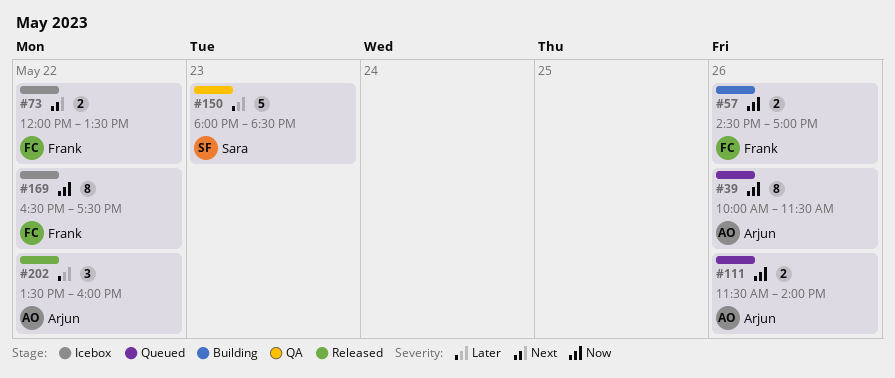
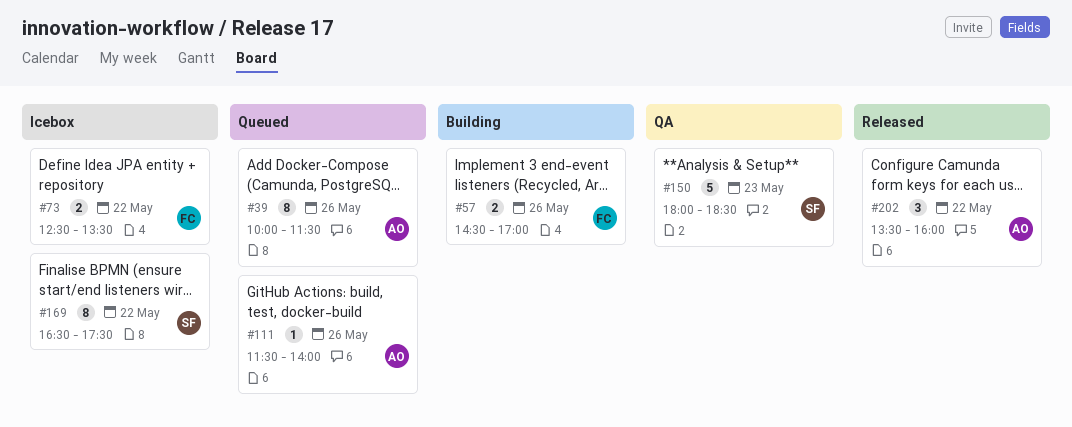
#73, begins: 12:00 -> 12:30
#111, estimate: 2 -> 1
#169, owner: Frank -> Sara

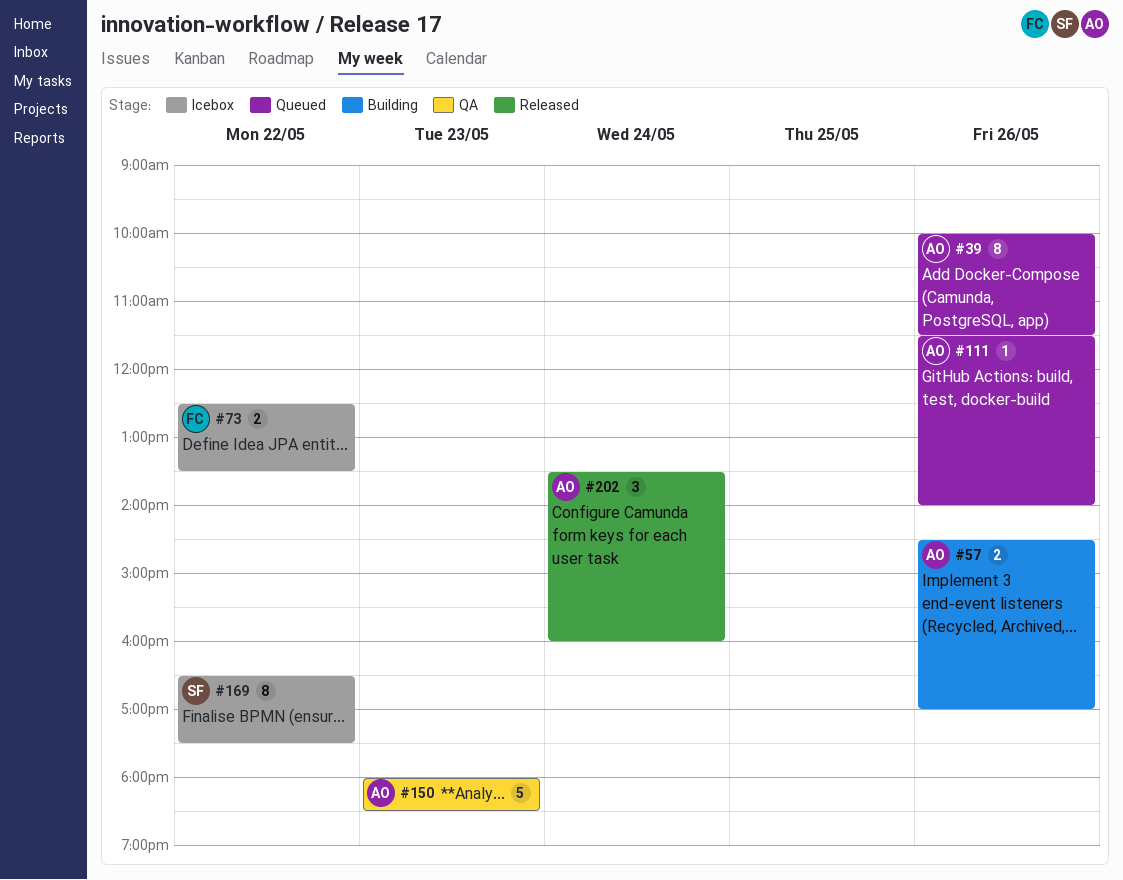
#57, owner: FC -> AO
#150, owner: SF -> AO
#202, day: May 22 -> May 24

